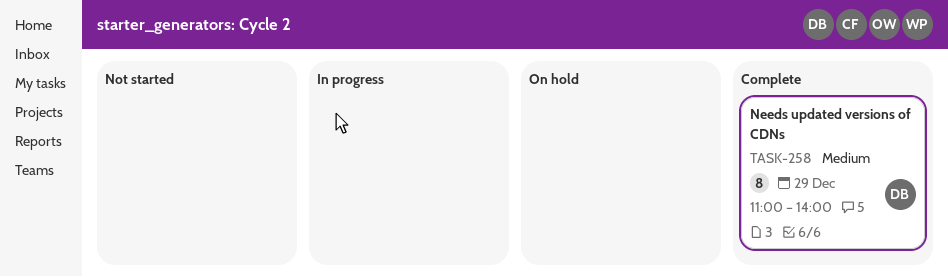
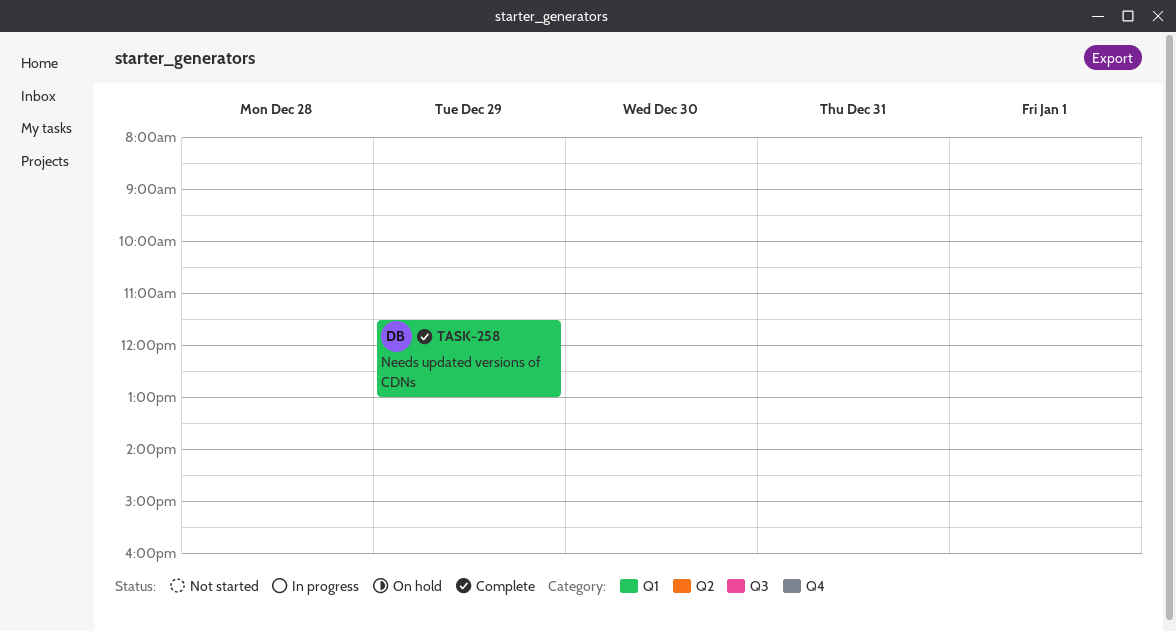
TASK-258, begins: 11:00 -> 11:30
TASK-258, ends: 14:00 -> 13:00

